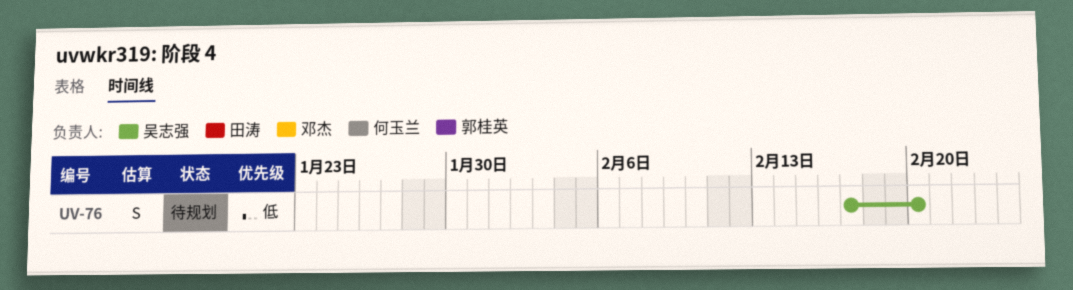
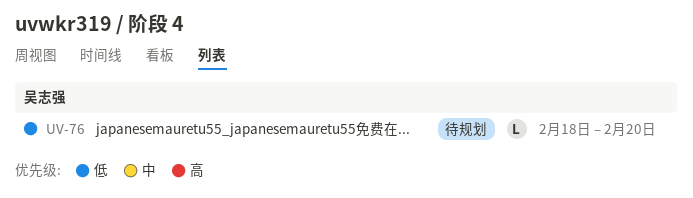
UV-76, estimate: S -> L
UV-76, start: Feb 17 -> Feb 18

